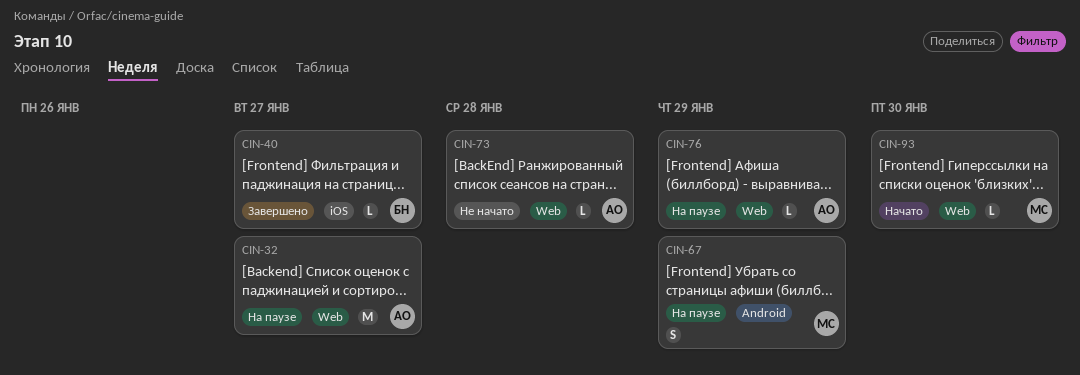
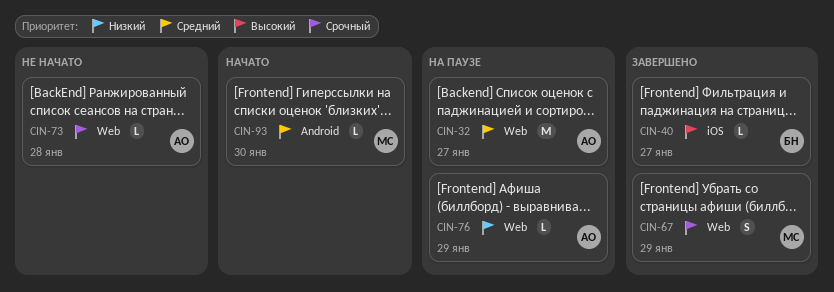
CIN-67, status: На паузе -> Завершено
CIN-67, label: Android -> Web
CIN-93, label: Web -> Android

